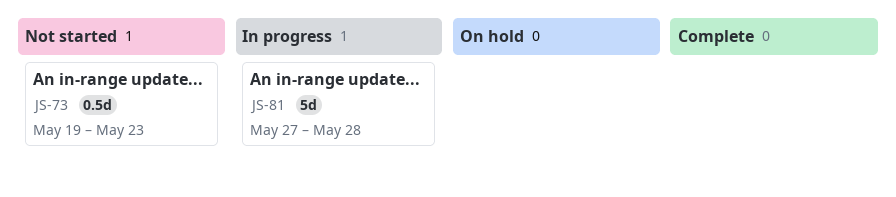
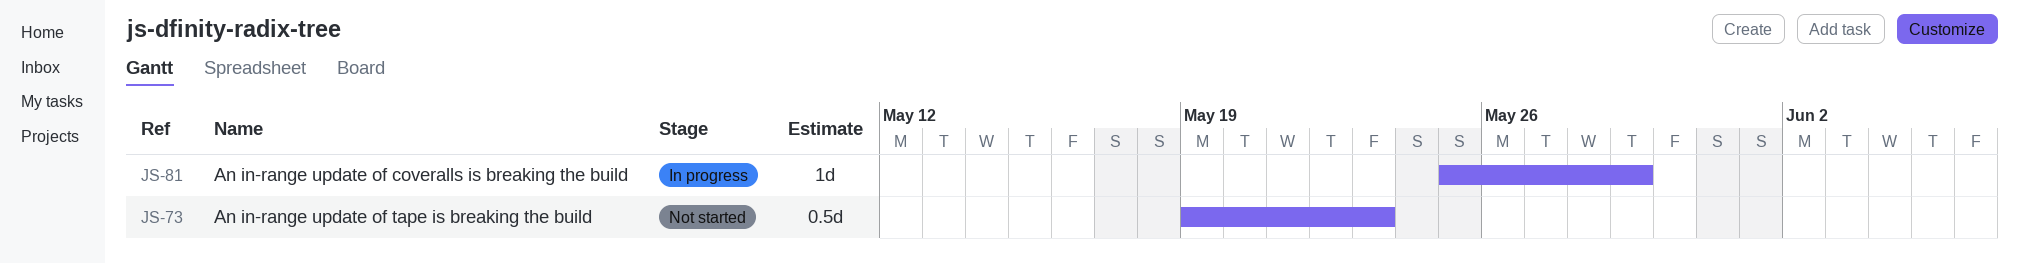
JS-81, estimate: 5d -> 1d
JS-81, start: May 27 -> May 25
JS-81, due: May 28 -> May 29

